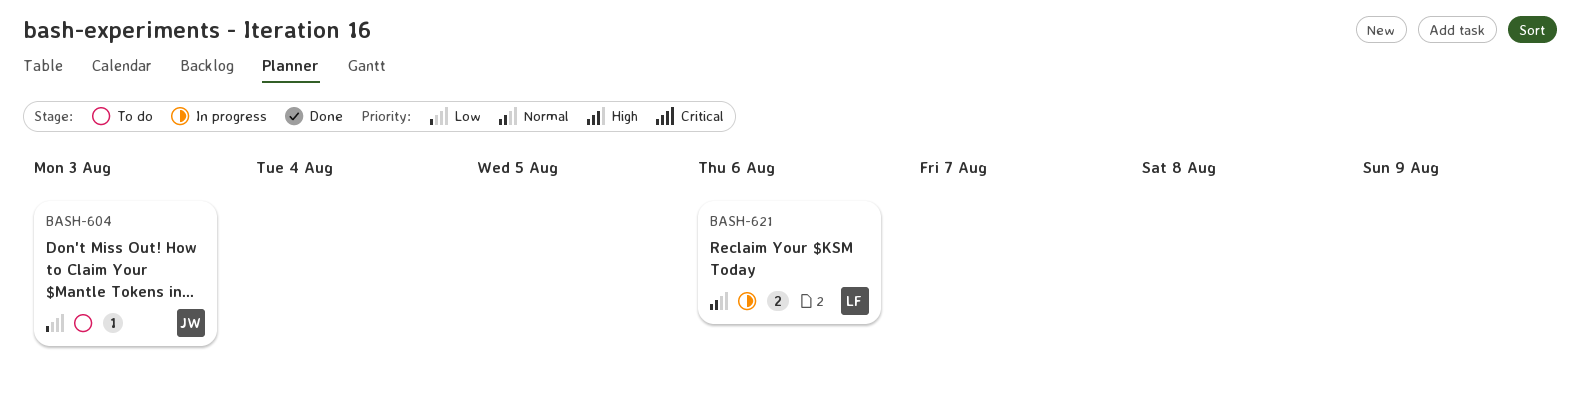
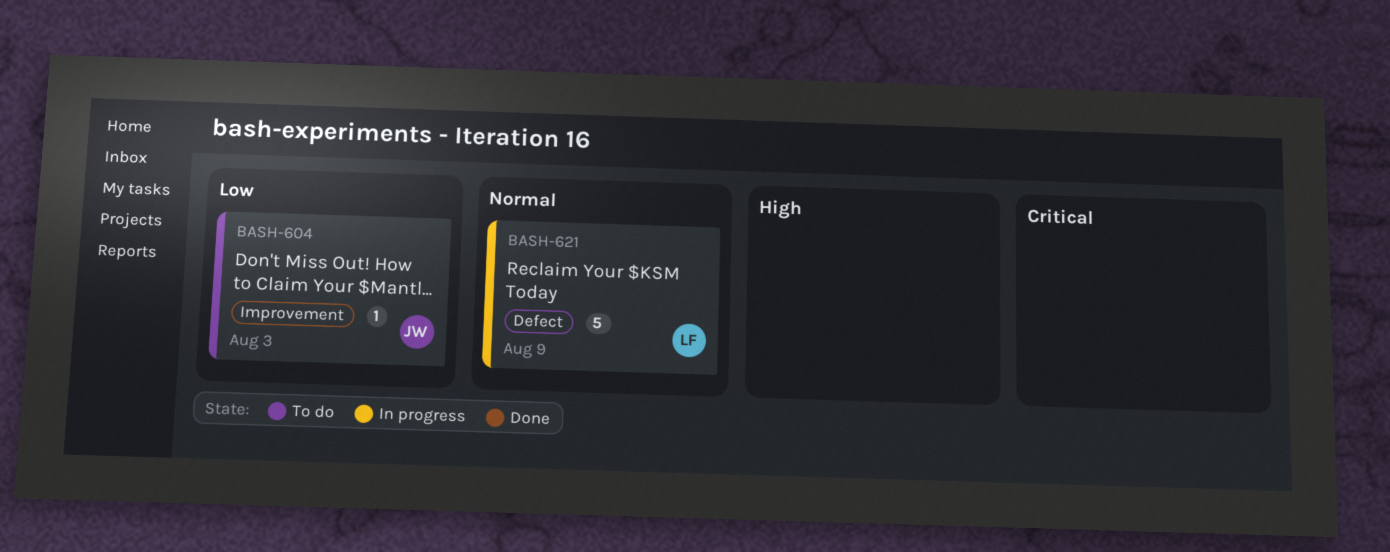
BASH-621, estimate: 2 -> 5
BASH-621, due: Aug 6 -> Aug 9

